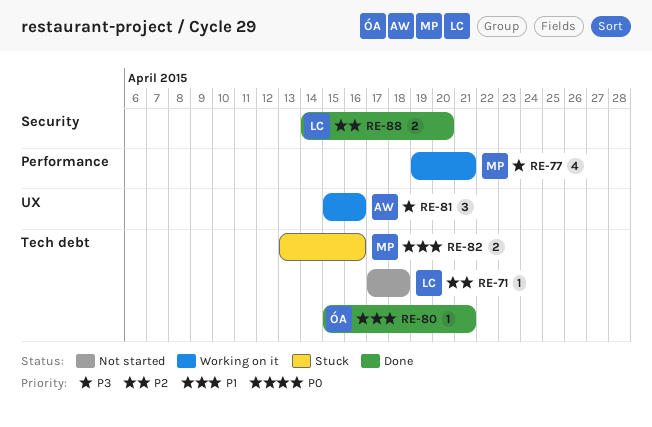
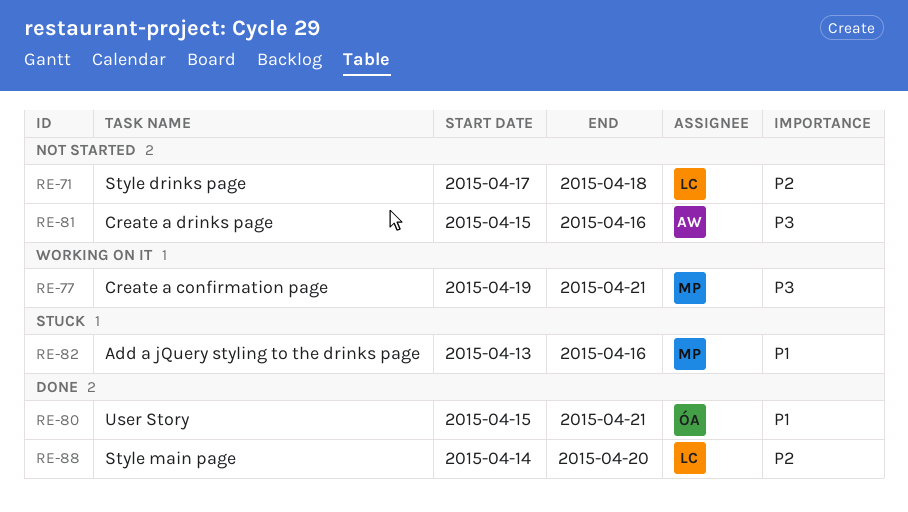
RE-81, status: Working on it -> Not started

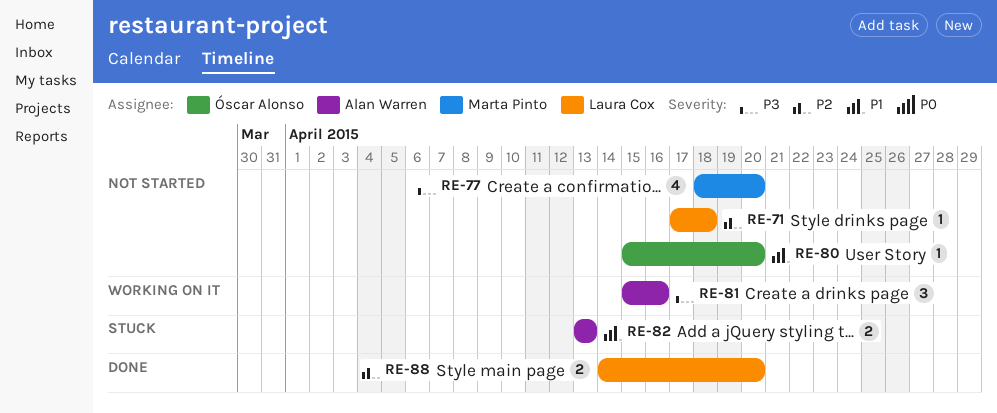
RE-77, status: Working on it -> Not started
RE-77, start: Apr 19 -> Apr 18
RE-77, due: Apr 21 -> Apr 20
RE-80, status: Done -> Not started
RE-80, due: Apr 21 -> Apr 20
RE-81, status: Not started -> Working on it
RE-82, owner: Marta Pinto -> Alan Warren
RE-82, due: Apr 16 -> Apr 13

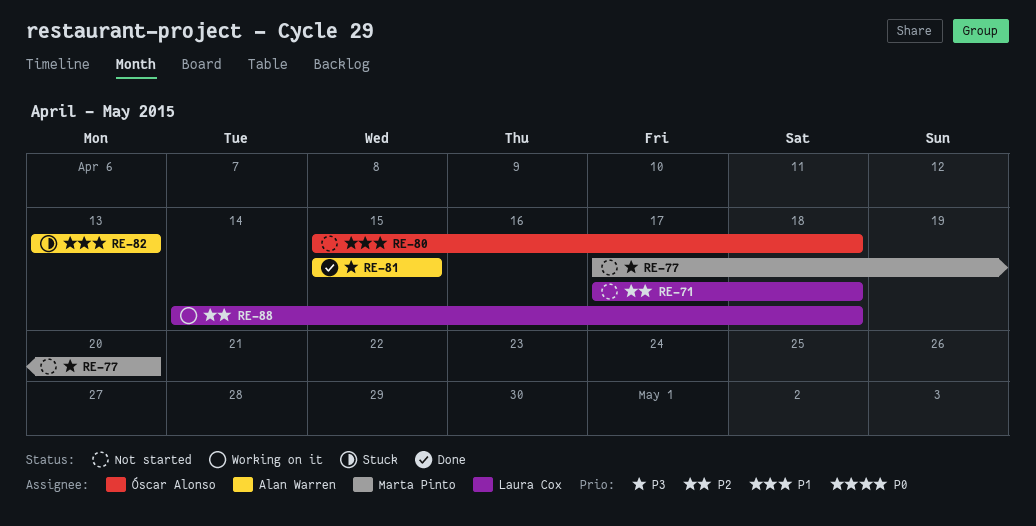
RE-77, start: Apr 18 -> Apr 17
RE-80, due: Apr 20 -> Apr 18
RE-81, status: Working on it -> Done
RE-81, due: Apr 16 -> Apr 15
RE-88, status: Done -> Working on it
RE-88, due: Apr 20 -> Apr 18

